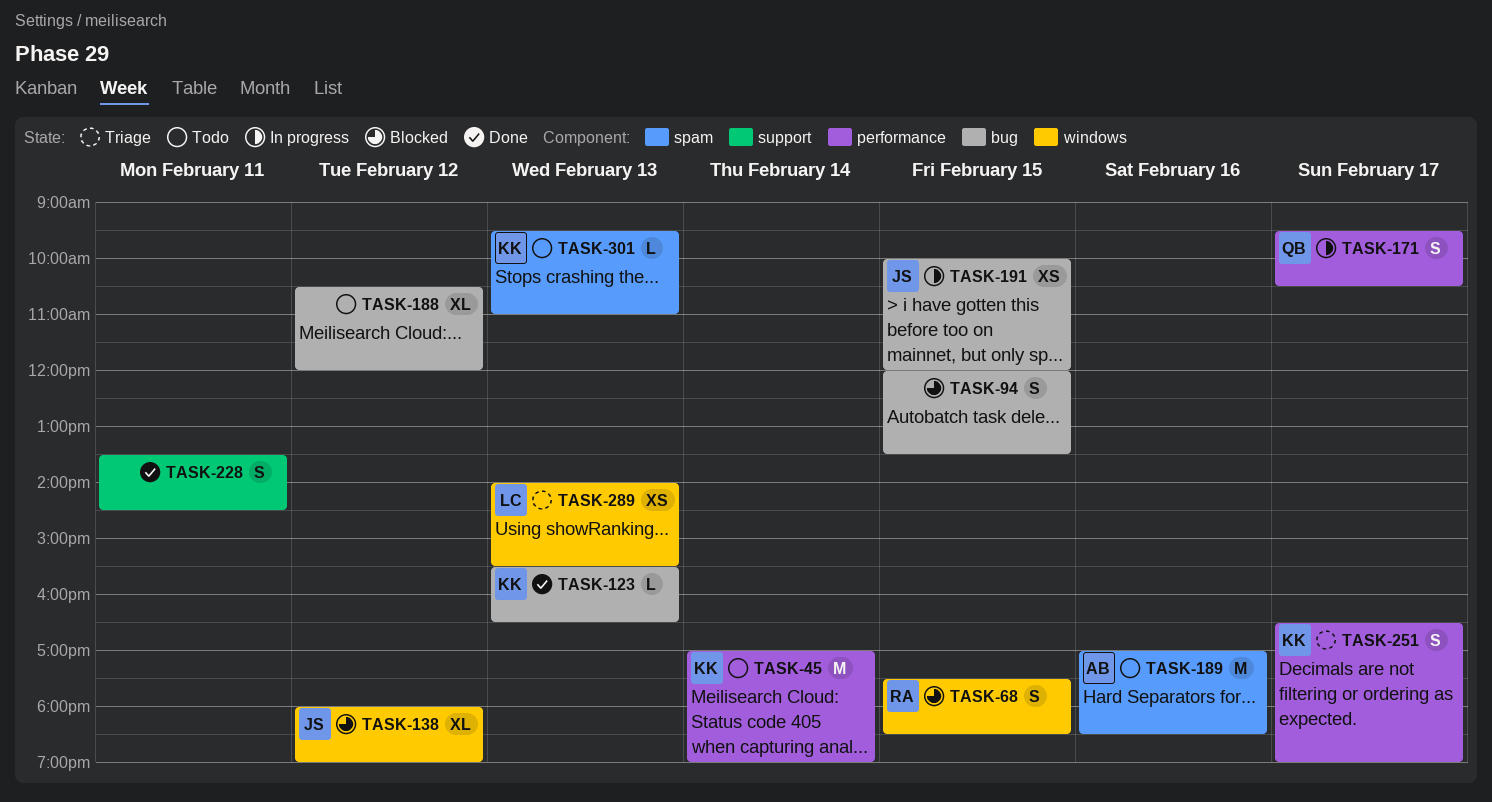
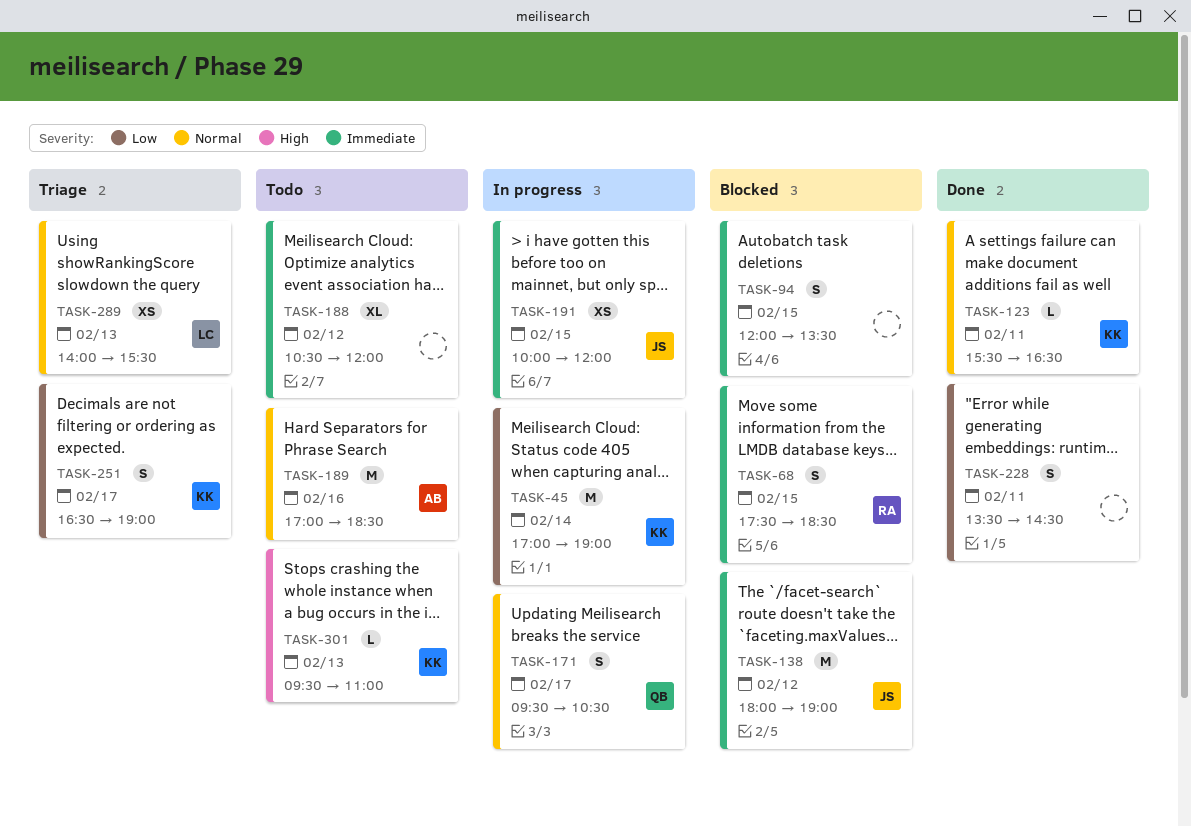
TASK-45, status: Todo -> In progress
TASK-123, day: Feb 13 -> Feb 11
TASK-138, estimate: XL -> M

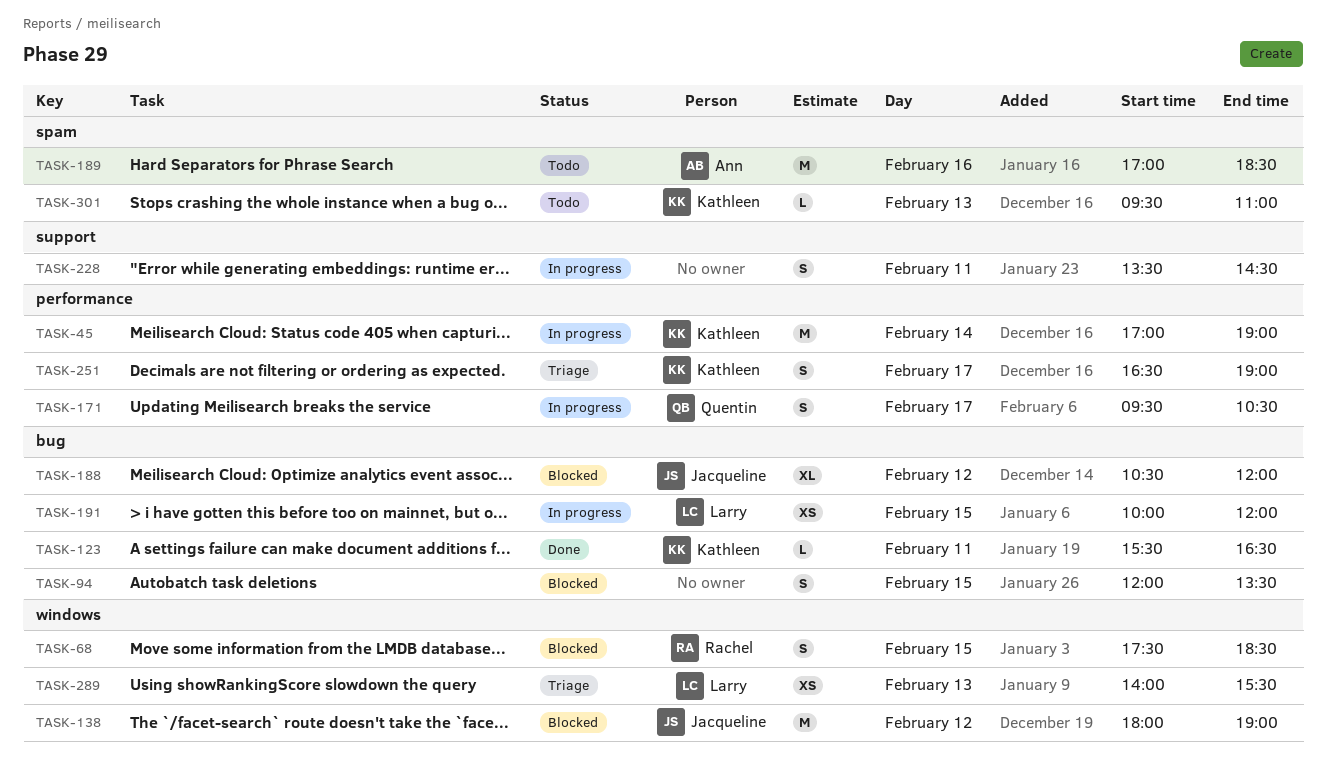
TASK-188, status: Todo -> Blocked
TASK-188, owner: none -> Jacqueline
TASK-191, owner: Jacqueline -> Larry
TASK-228, status: Done -> In progress

